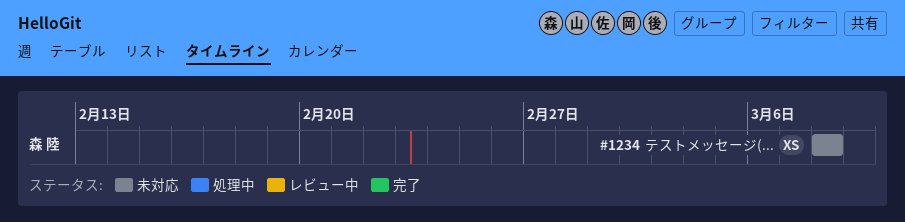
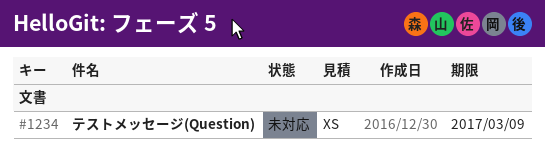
#1234, due: Mar 8 -> Mar 9

